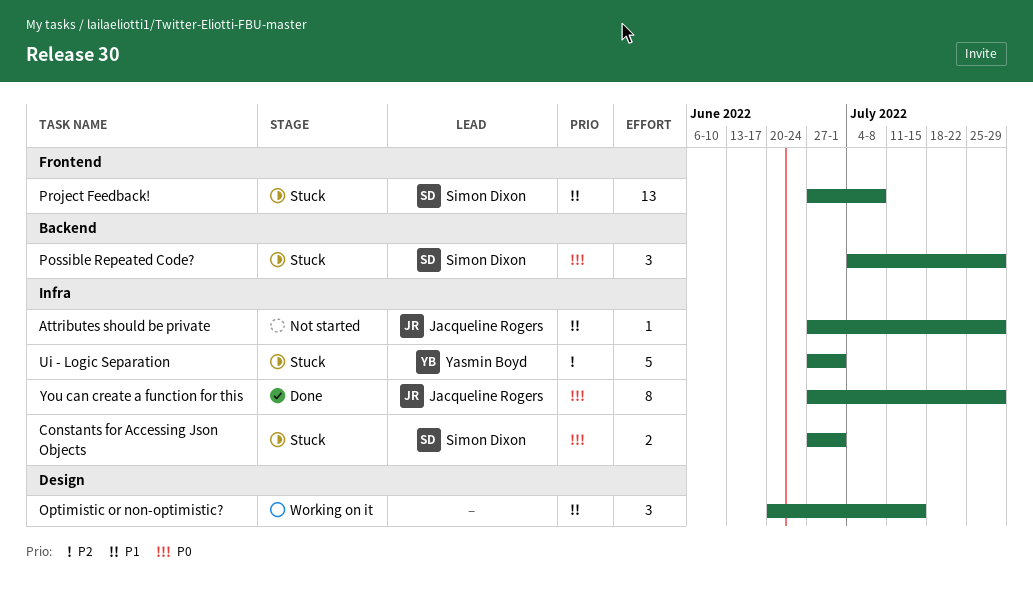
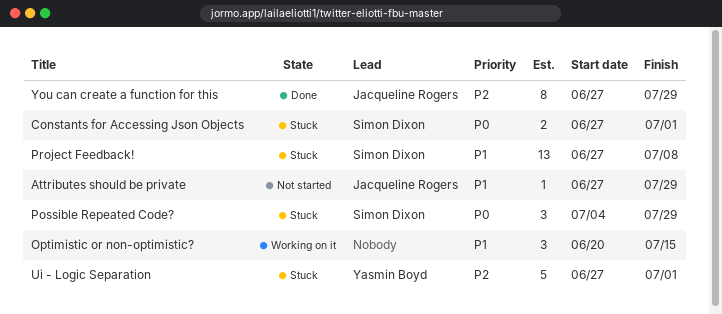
You can create a function for this, priority: P0 -> P2

